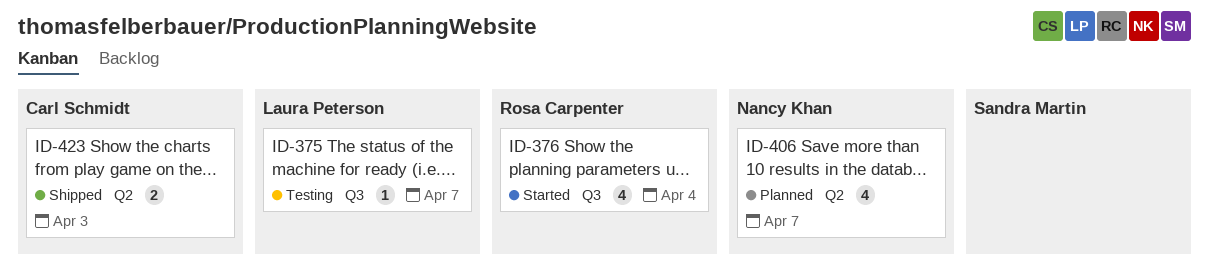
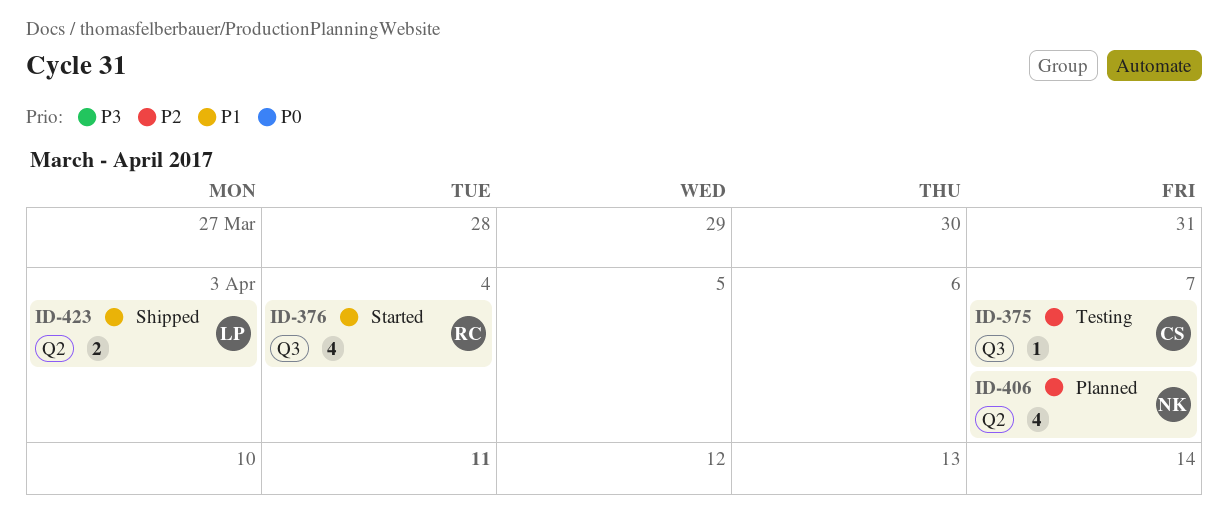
ID-375, owner: Laura Peterson -> Carl Schmidt
ID-423, owner: Carl Schmidt -> Laura Peterson

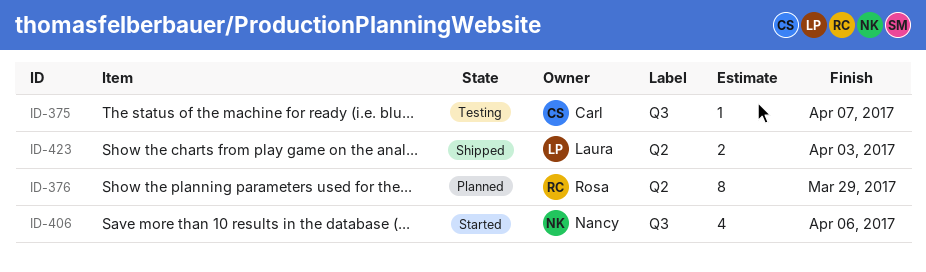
ID-376, status: Started -> Planned
ID-376, label: Q3 -> Q2
ID-376, estimate: 4 -> 8
ID-376, due: Apr 4 -> Mar 29
ID-406, status: Planned -> Started
ID-406, label: Q2 -> Q3
ID-406, due: Apr 7 -> Apr 6

